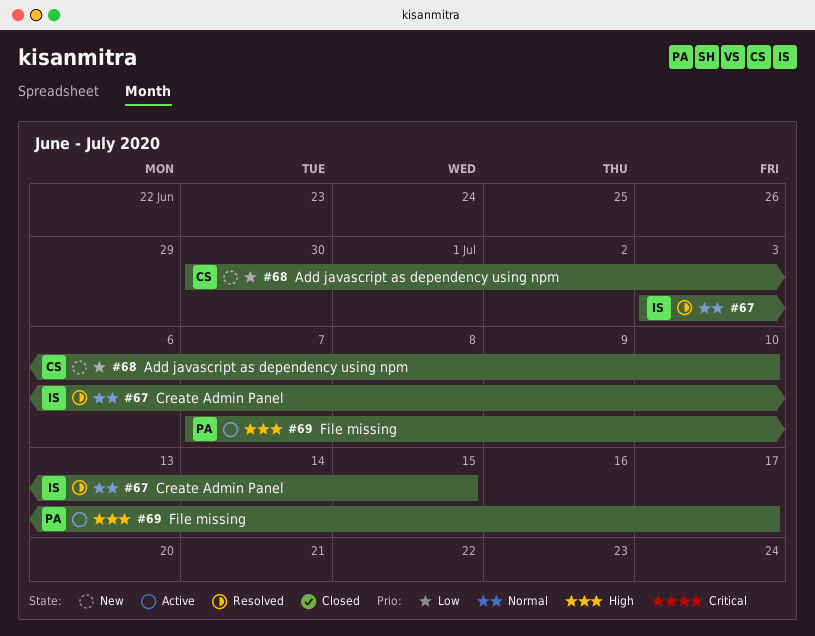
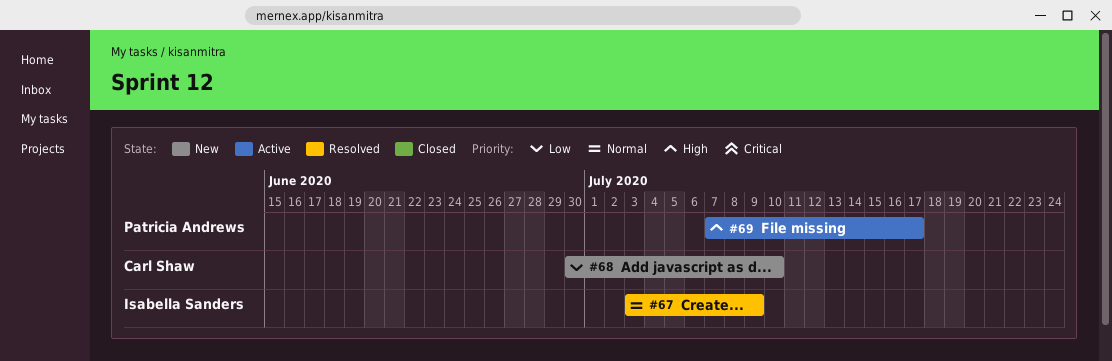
#67, due: Jul 15 -> Jul 9

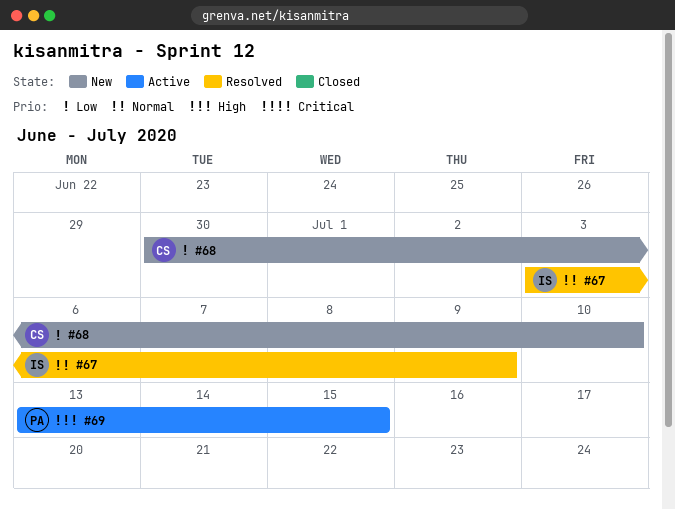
#69, start: Jul 7 -> Jul 13
#69, due: Jul 17 -> Jul 15

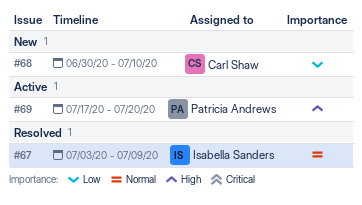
#69, start: Jul 13 -> Jul 17
#69, due: Jul 15 -> Jul 20

